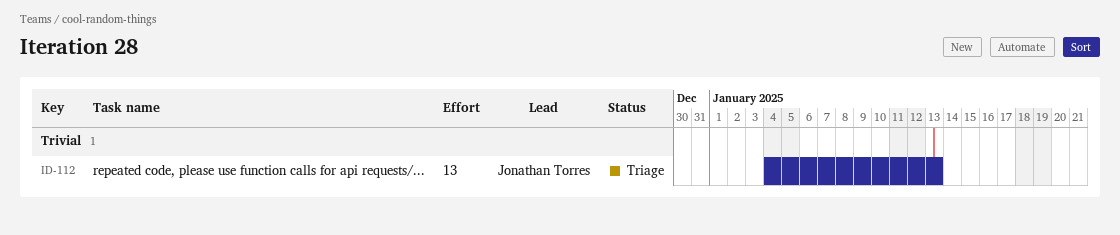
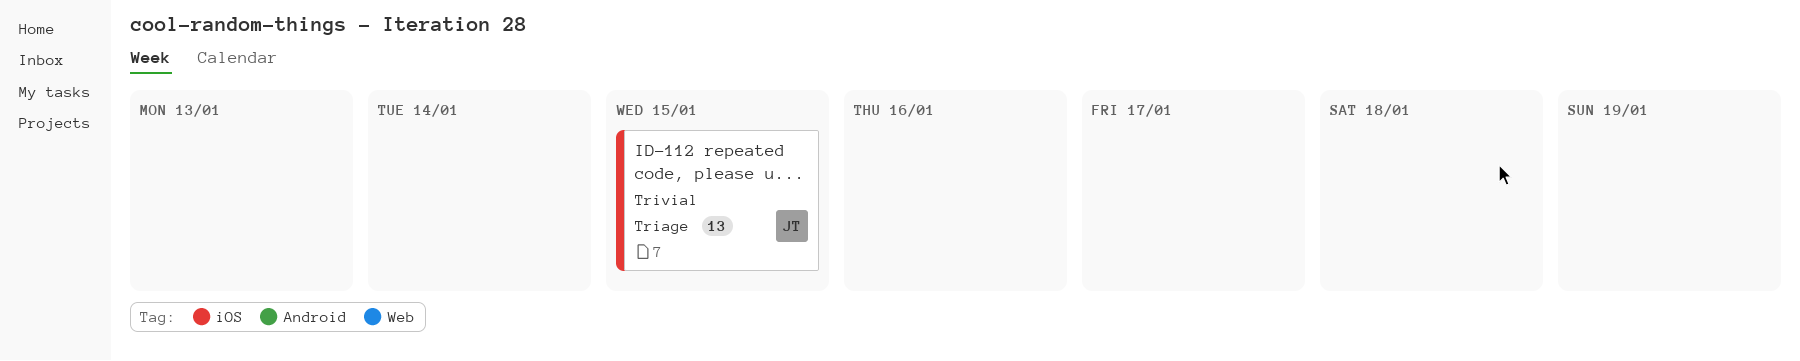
ID-112, due: Jan 13 -> Jan 15

